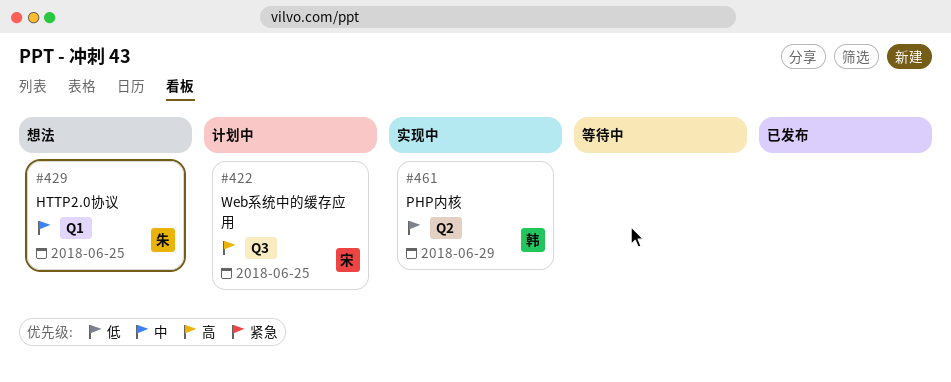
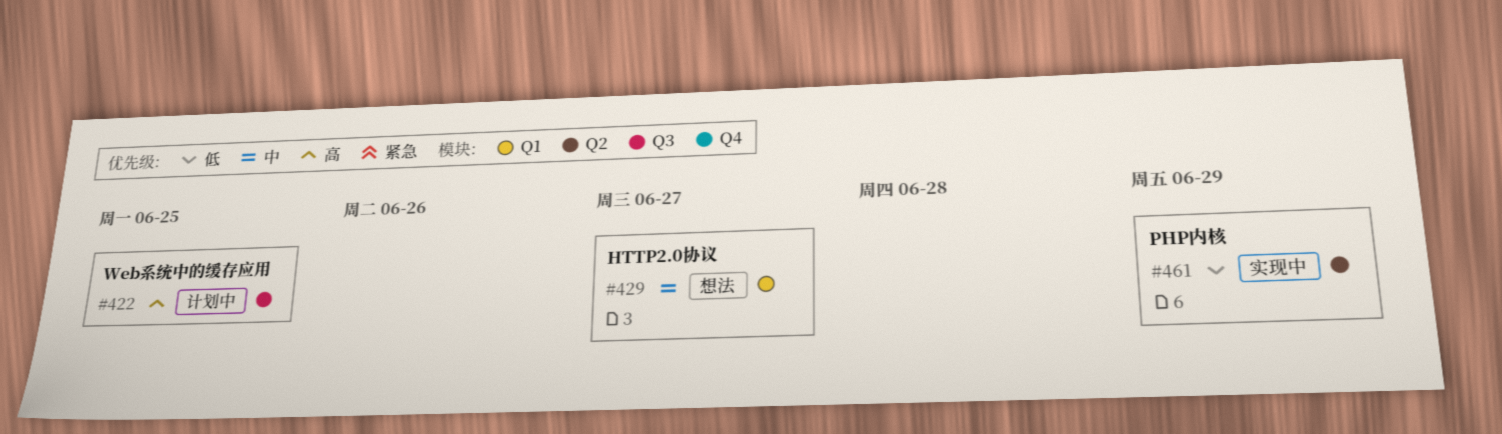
#429, due: Jun 25 -> Jun 27

